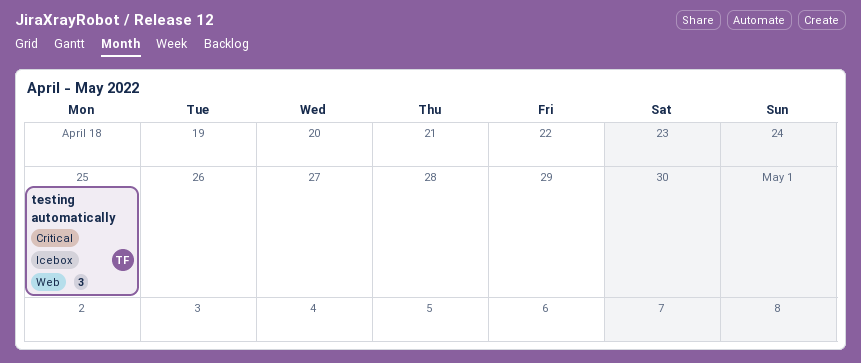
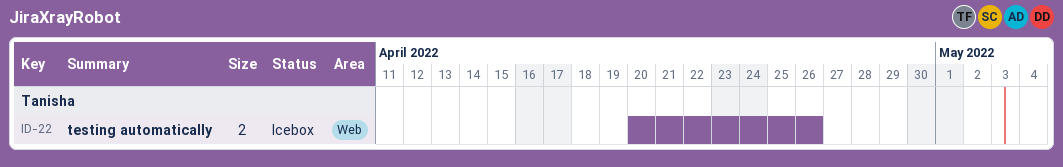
testing automatically, estimate: 3 -> 2
testing automatically, due: Apr 25 -> Apr 26

